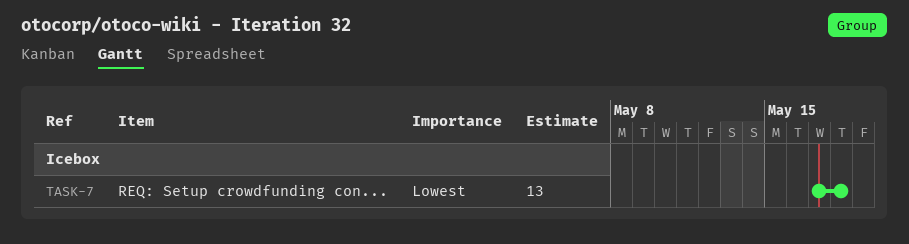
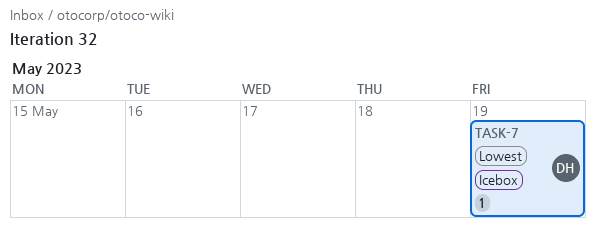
TASK-7, estimate: 13 -> 1
TASK-7, due: May 18 -> May 19

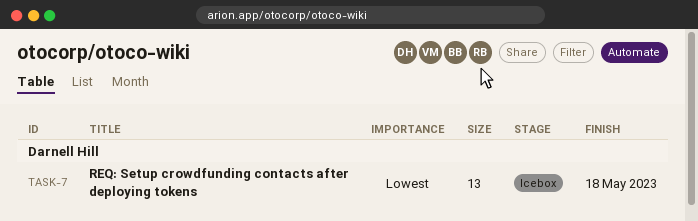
TASK-7, estimate: 1 -> 13
TASK-7, due: May 19 -> May 18

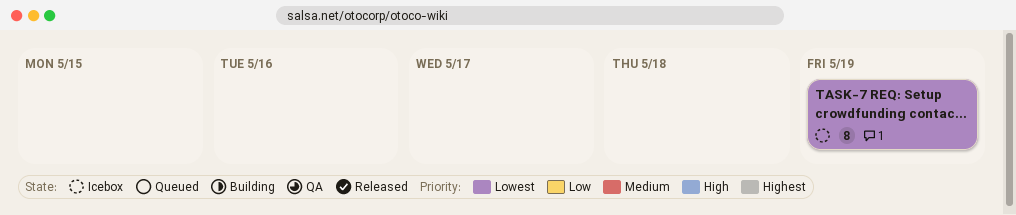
TASK-7, estimate: 13 -> 8
TASK-7, due: May 18 -> May 19

